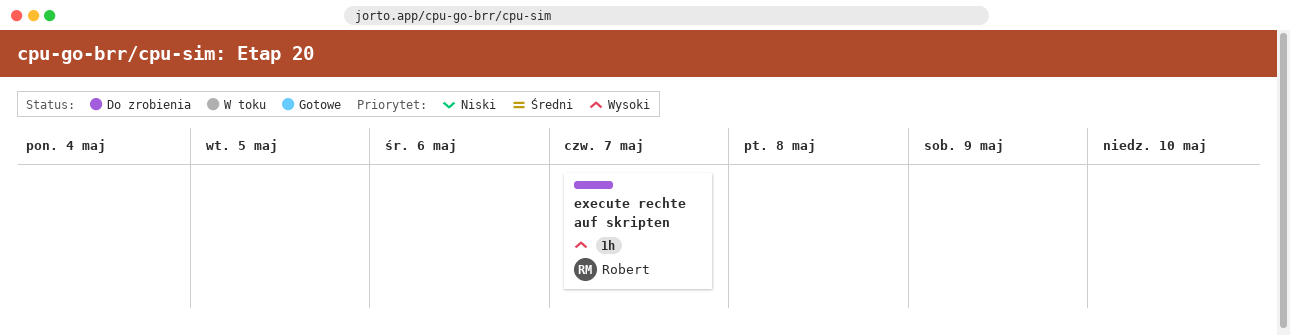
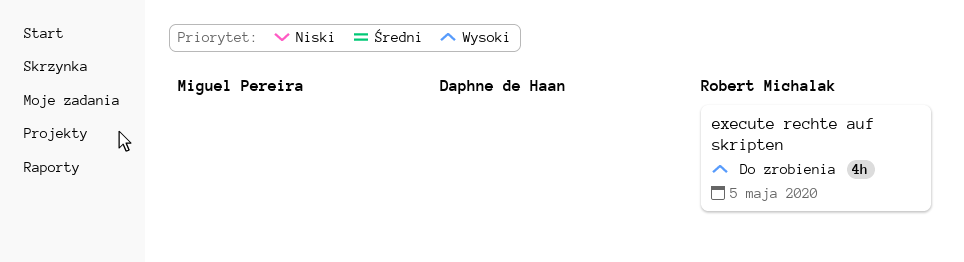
execute rechte auf skripten, estimate: 1h -> 4h
execute rechte auf skripten, due: May 7 -> May 5

